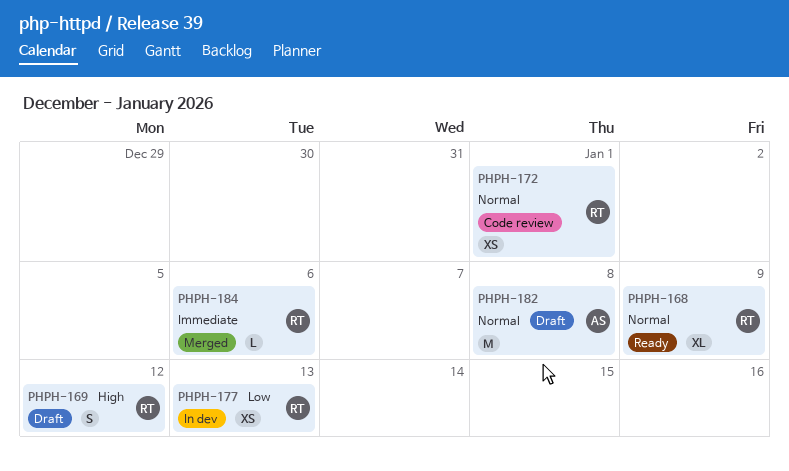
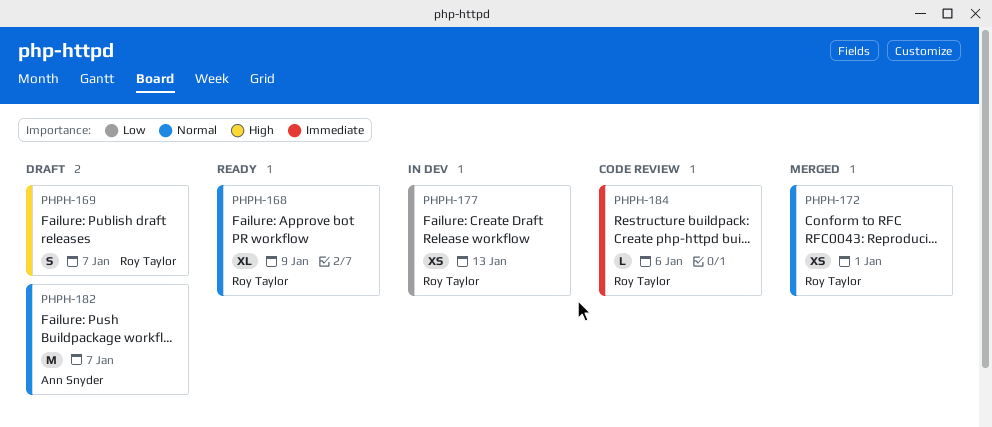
PHPH-169, due: Jan 12 -> Jan 7
PHPH-172, status: Code review -> Merged
PHPH-182, due: Jan 8 -> Jan 7
PHPH-184, status: Merged -> Code review

